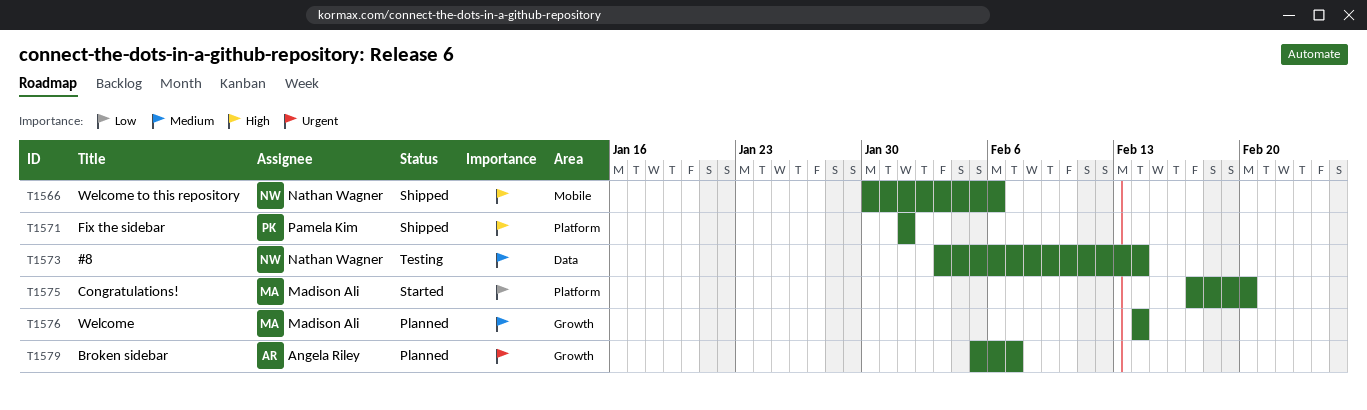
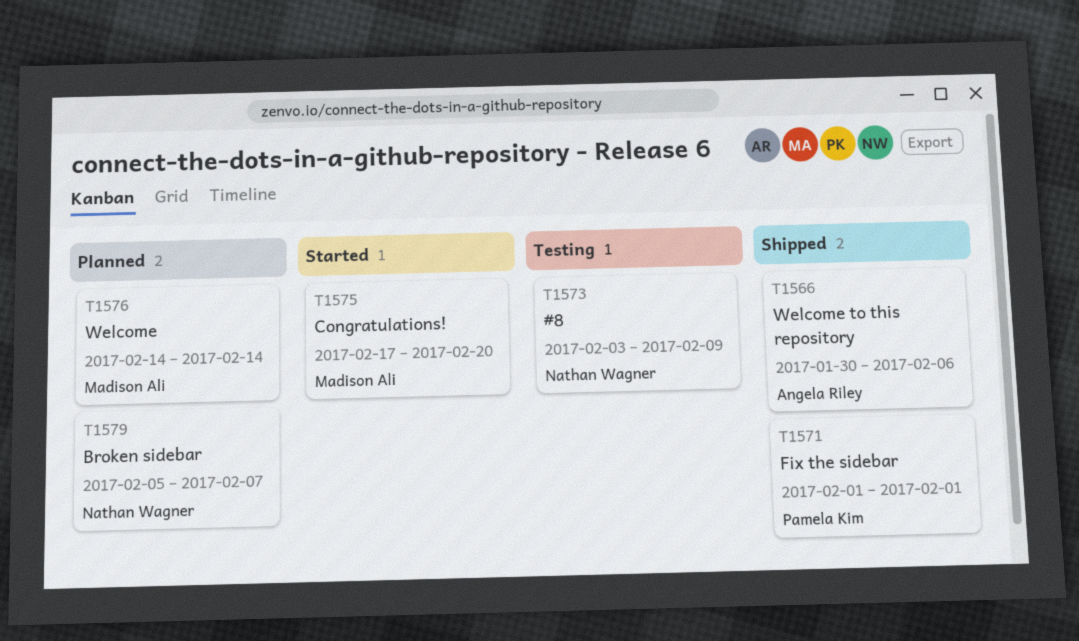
T1566, owner: Nathan Wagner -> Angela Riley
T1573, due: Feb 14 -> Feb 9
T1579, owner: Angela Riley -> Nathan Wagner

